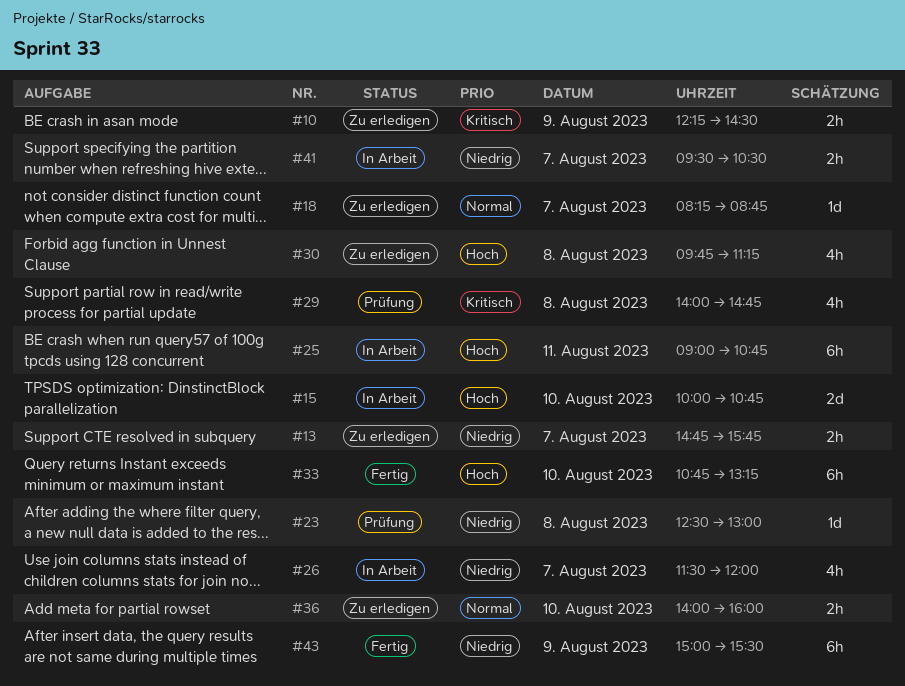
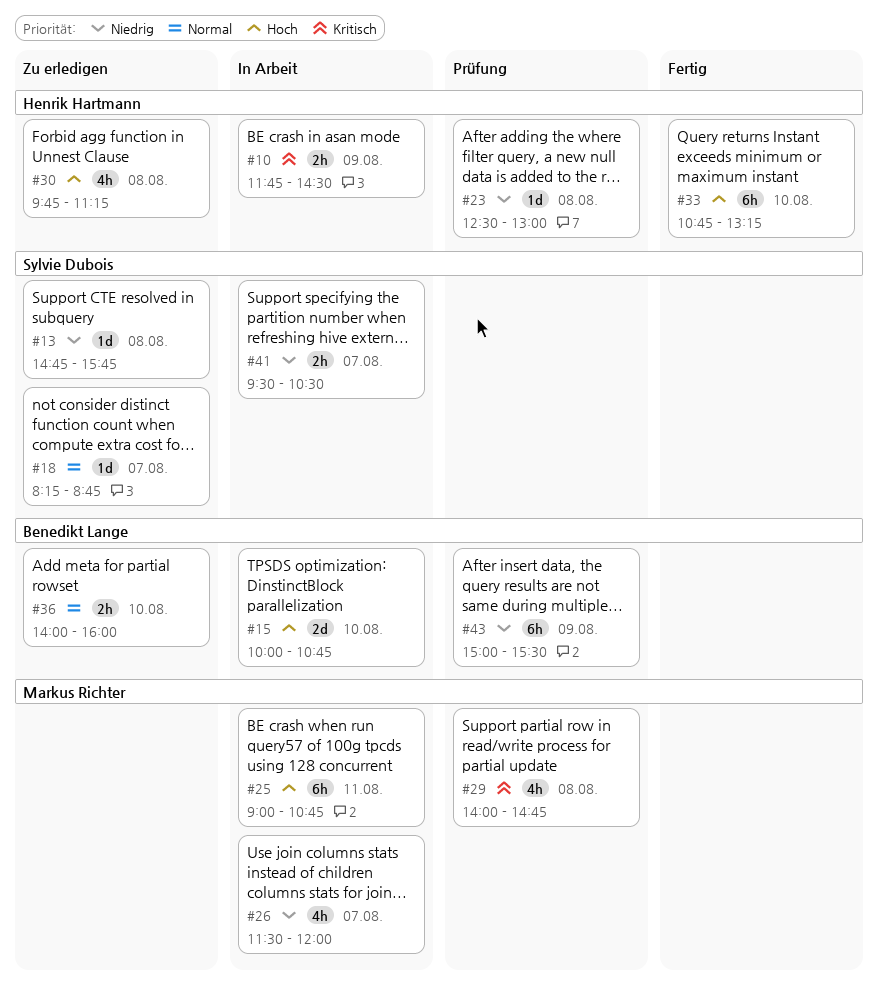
#10, status: Zu erledigen -> In Arbeit
#10, begins: 12:15 -> 11:45
#13, estimate: 2h -> 1d
#13, day: Aug 7 -> Aug 8
#43, status: Fertig -> Prüfung

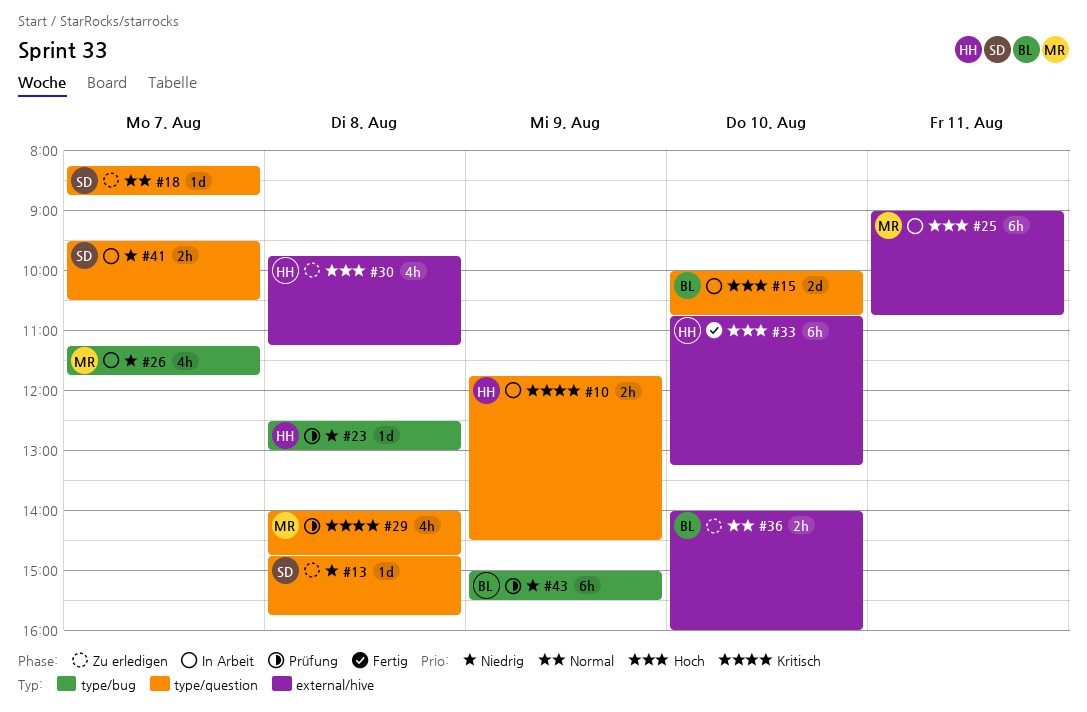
#26, begins: 11:30 -> 11:15
#26, ends: 12:00 -> 11:45

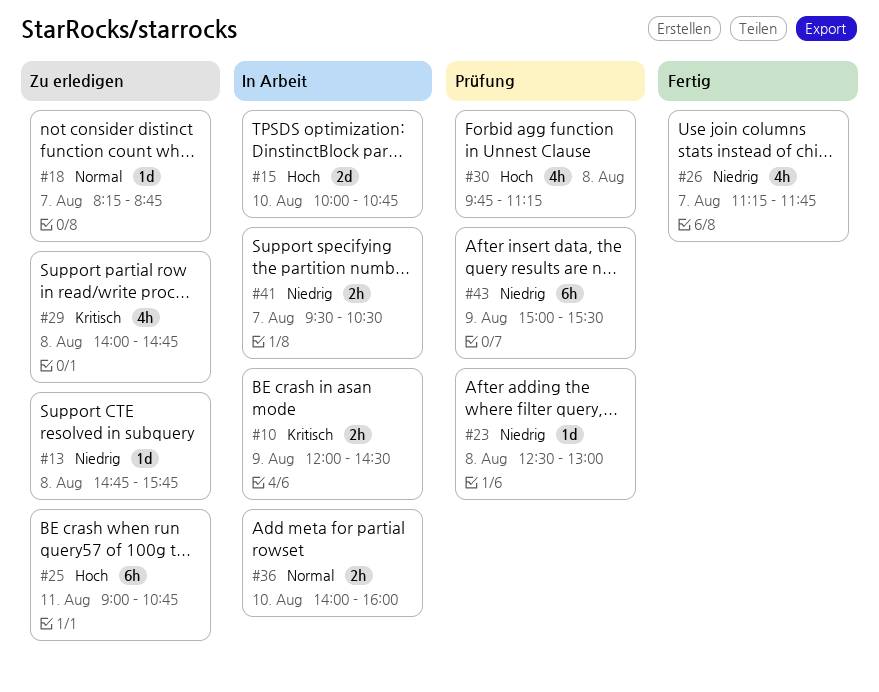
#10, begins: 11:45 -> 12:00
#25, status: In Arbeit -> Zu erledigen
#26, status: In Arbeit -> Fertig
#29, status: Prüfung -> Zu erledigen
#30, status: Zu erledigen -> Prüfung
#33: present -> none
#36, status: Zu erledigen -> In Arbeit

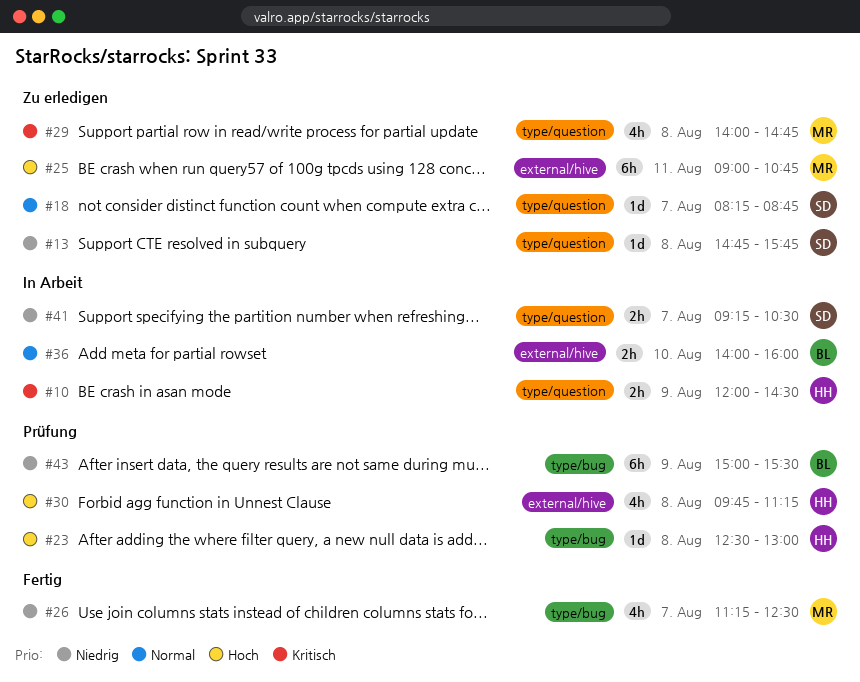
#15: present -> none
#23, priority: Niedrig -> Hoch
#26, ends: 11:45 -> 12:30
#41, begins: 09:30 -> 09:15

